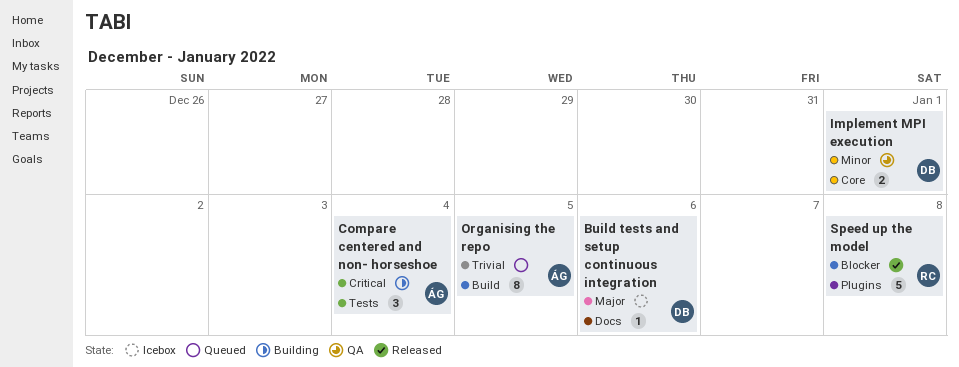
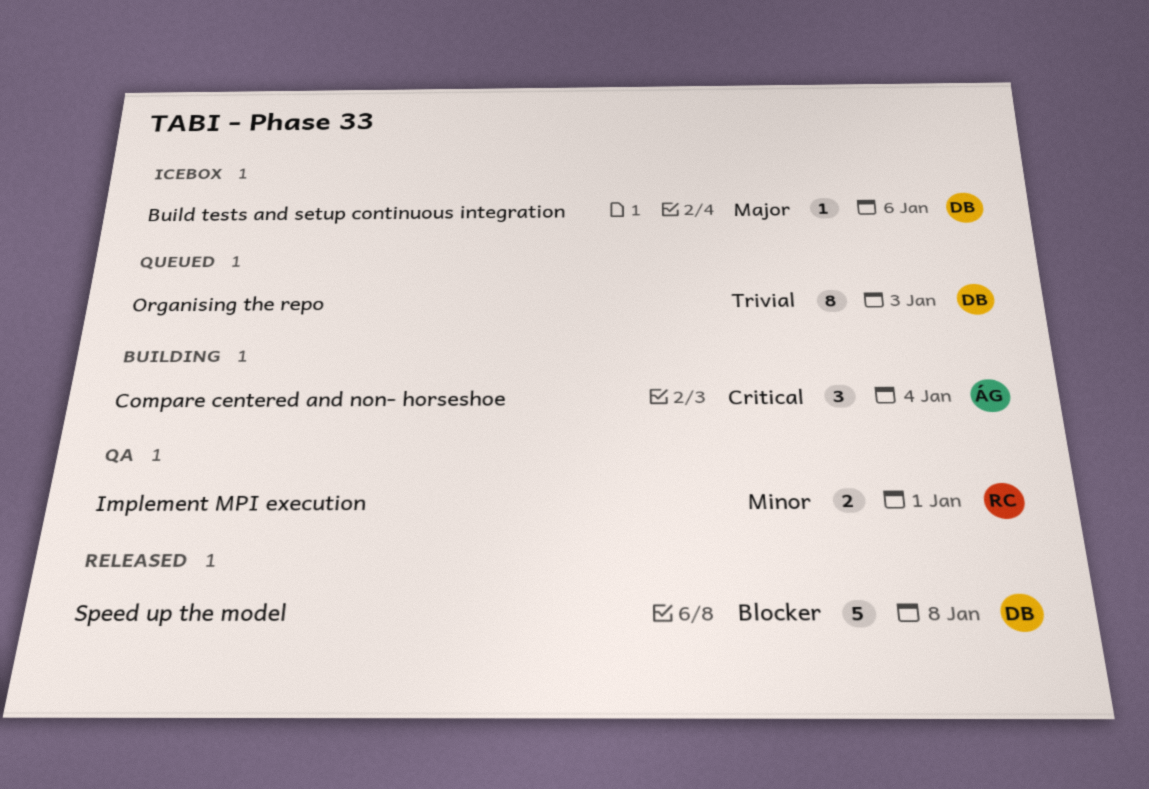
Implement MPI execution, owner: DB -> RC
Organising the repo, owner: ÁG -> DB
Organising the repo, due: Jan 5 -> Jan 3
Speed up the model, owner: RC -> DB

